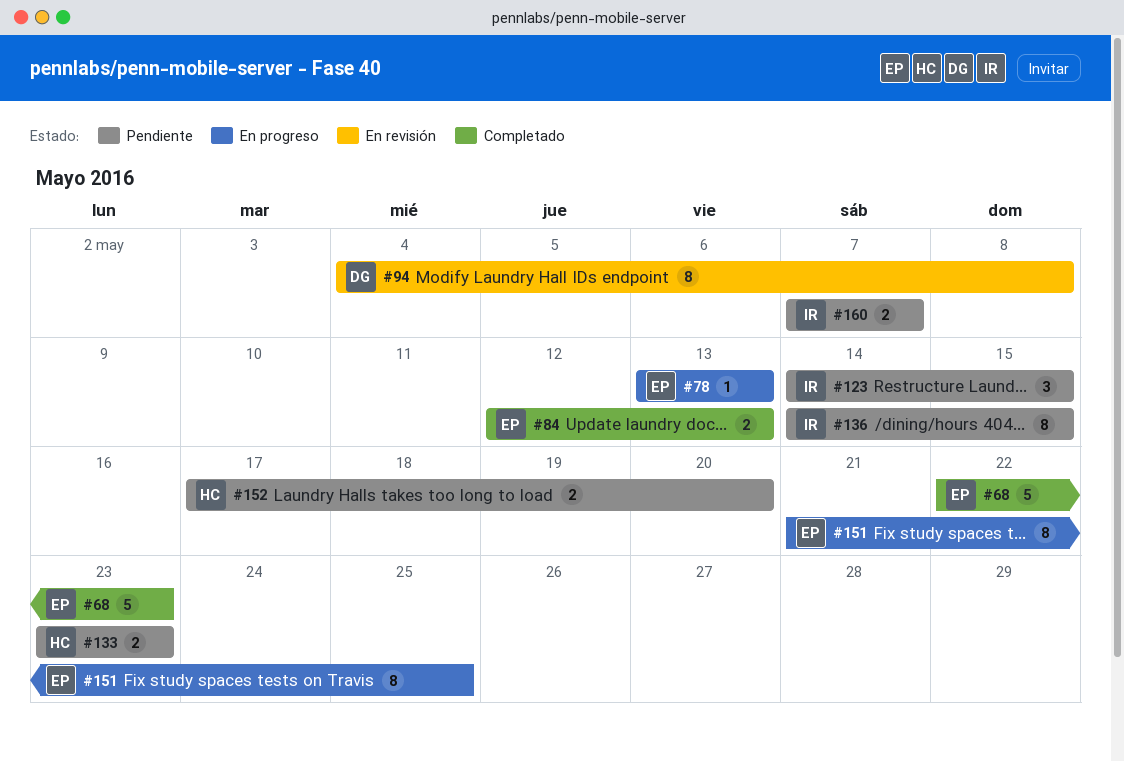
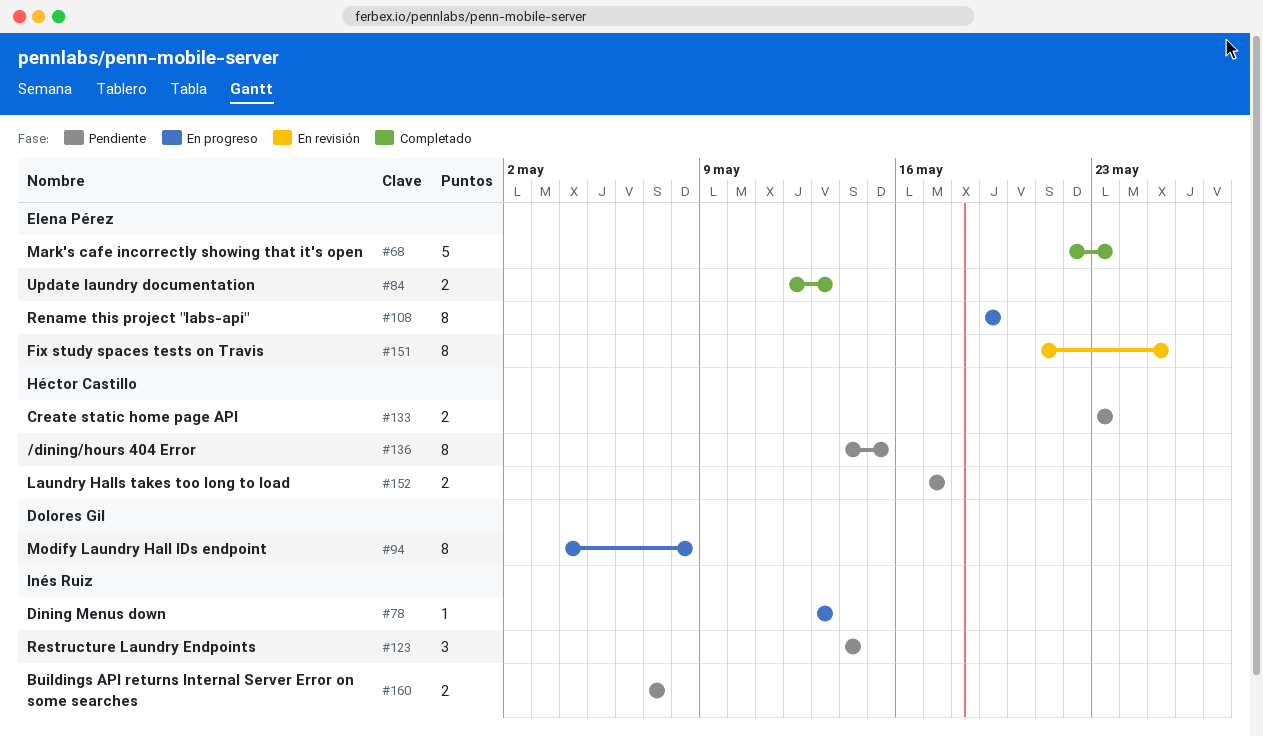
#78, owner: Elena Pérez -> Inés Ruiz
#94, status: En revisión -> En progreso
#108: none -> present
#123, due: May 15 -> May 14
#136, owner: Inés Ruiz -> Héctor Castillo
#151, status: En progreso -> En revisión
#152, due: May 20 -> May 17

